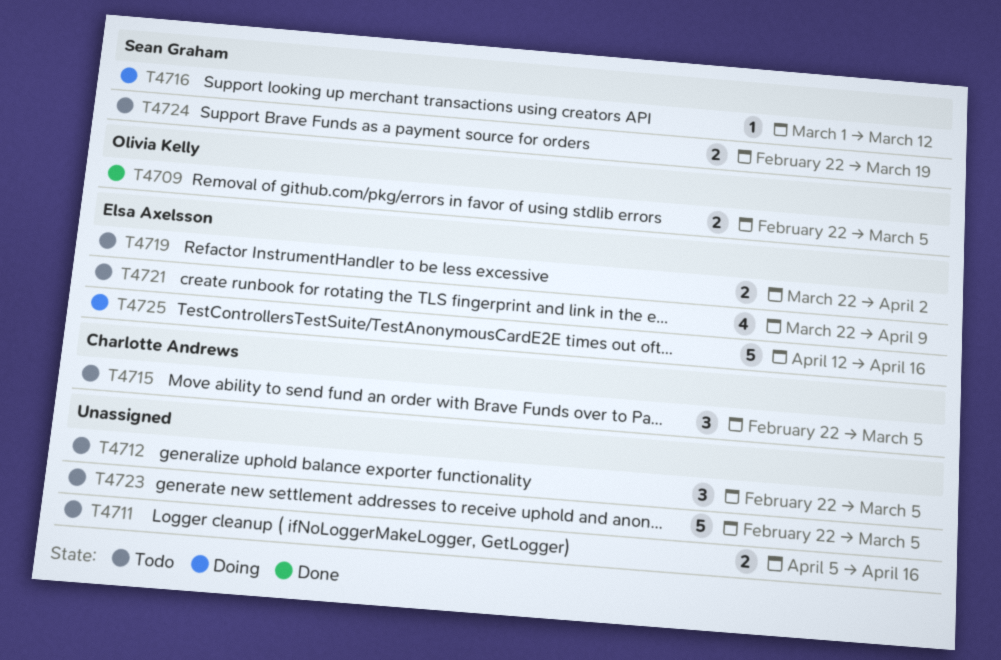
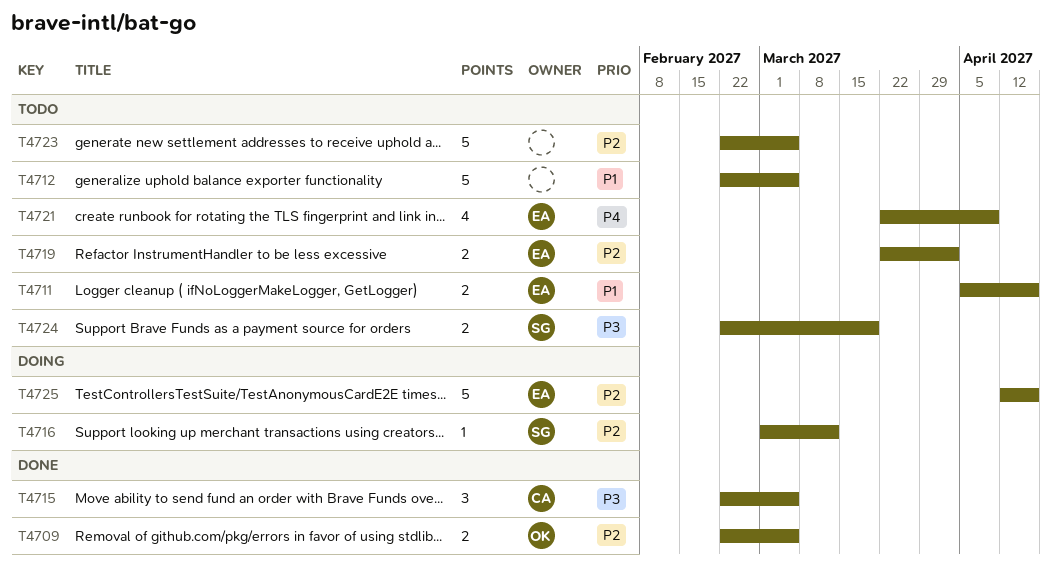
T4711, owner: none -> Elsa Axelsson
T4712, estimate: 3 -> 5
T4715, status: Todo -> Done

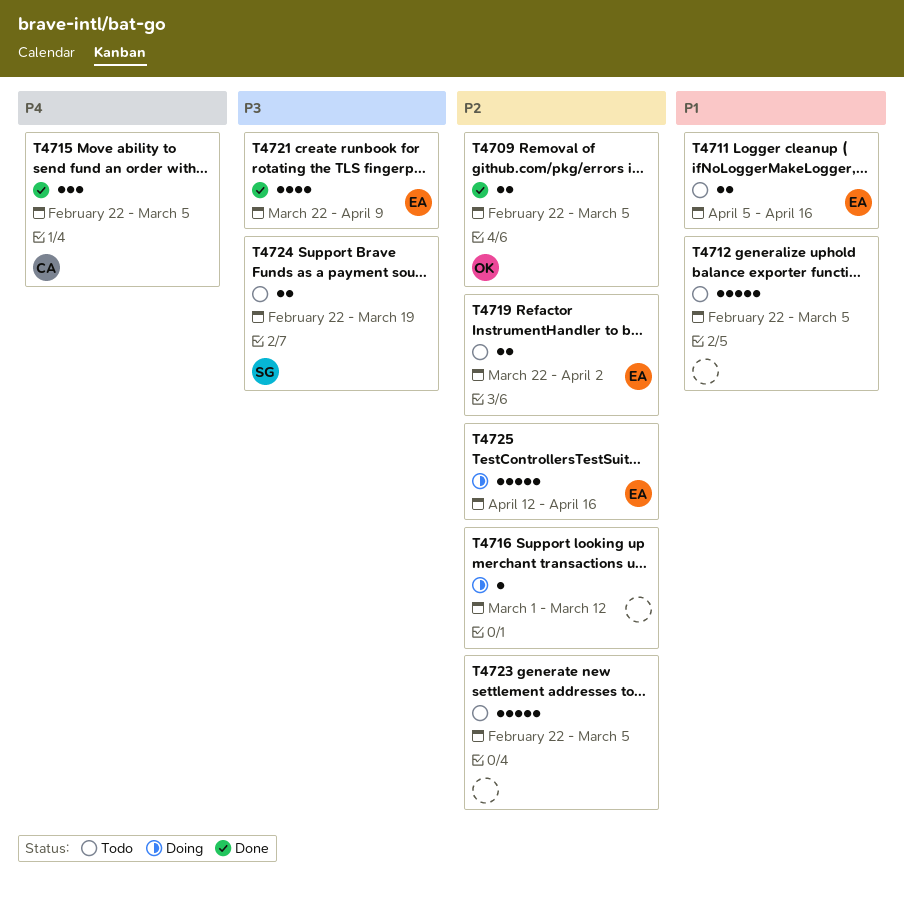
T4715, priority: P3 -> P4
T4716, owner: SG -> none
T4721, status: Todo -> Done
T4721, priority: P4 -> P3

